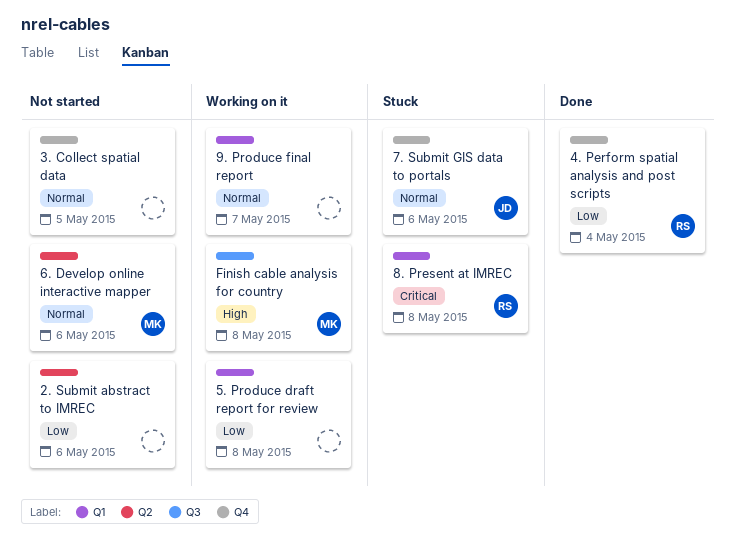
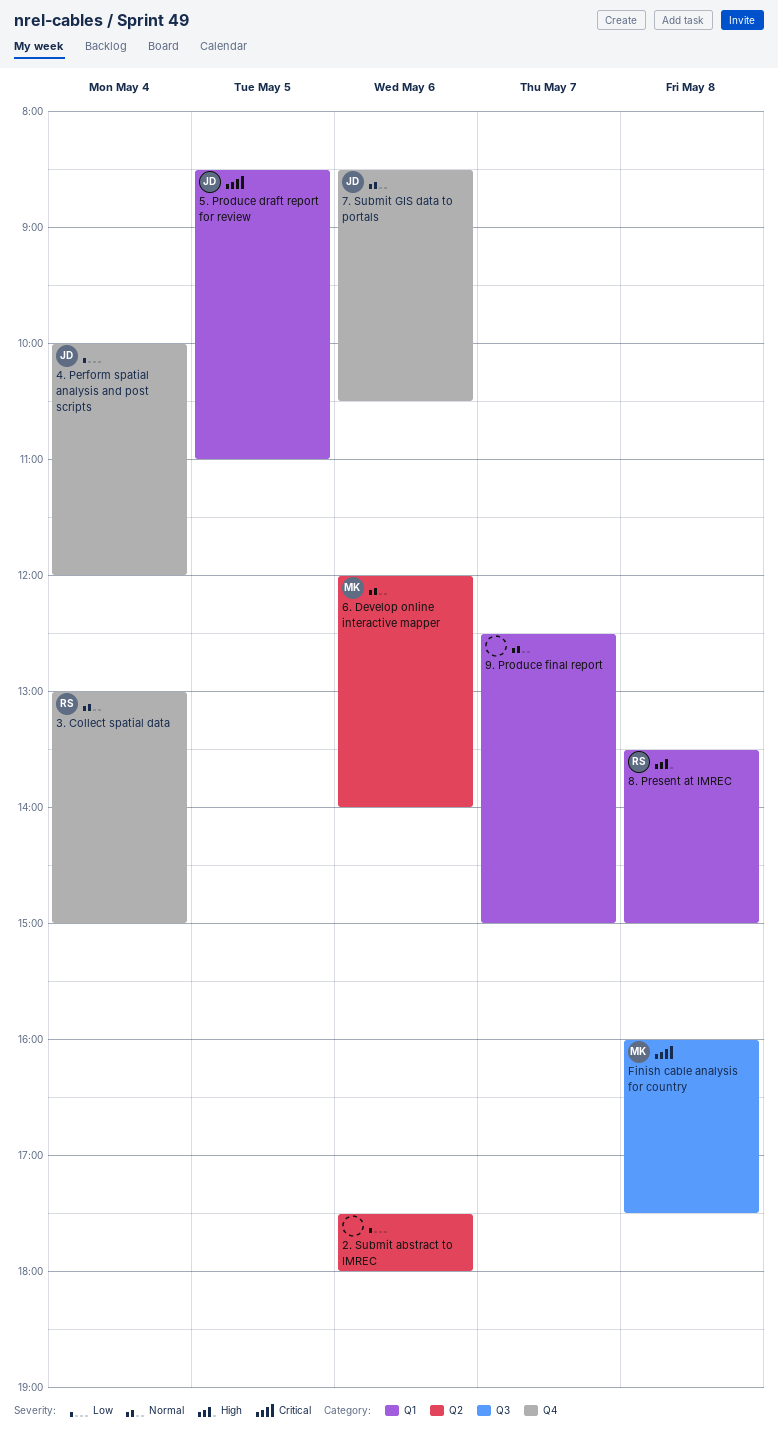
3. Collect spatial data, owner: none -> RS
3. Collect spatial data, day: May 5 -> May 4
4. Perform spatial analysis and post scripts, owner: RS -> JD
5. Produce draft report for review, owner: none -> JD
5. Produce draft report for review, priority: Low -> Critical
5. Produce draft report for review, day: May 8 -> May 5
8. Present at IMREC, priority: Critical -> High
Finish cable analysis for country, priority: High -> Critical

